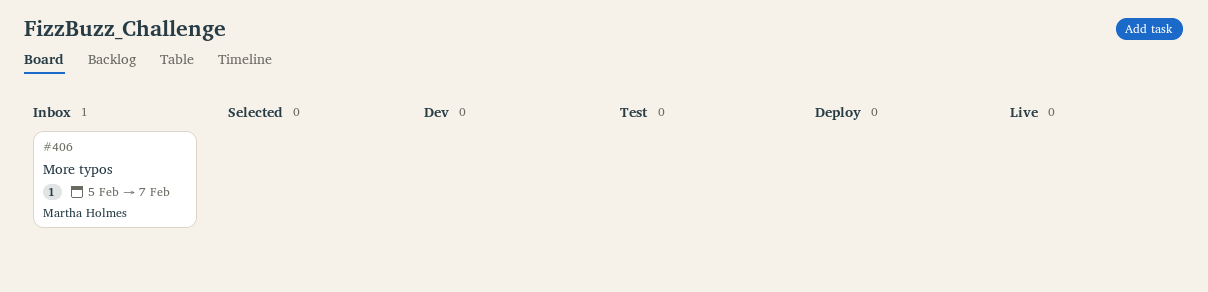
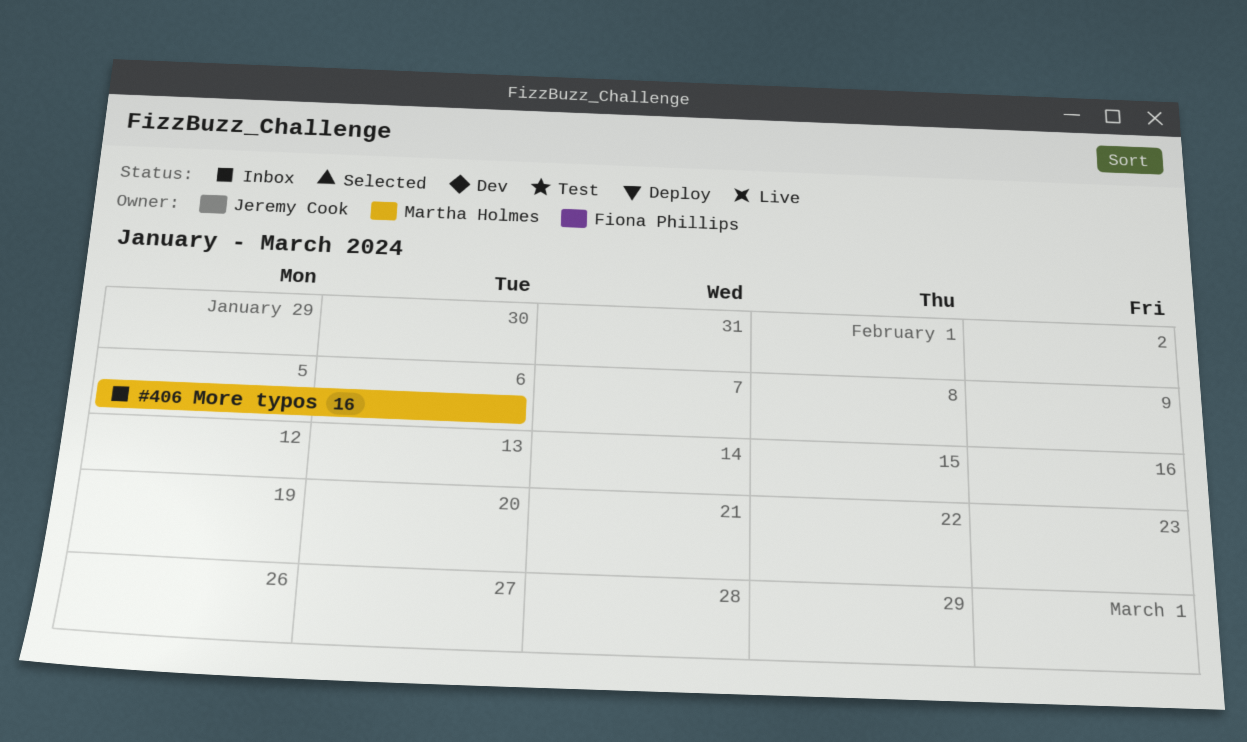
#406, estimate: 1 -> 16
#406, due: Feb 7 -> Feb 6

